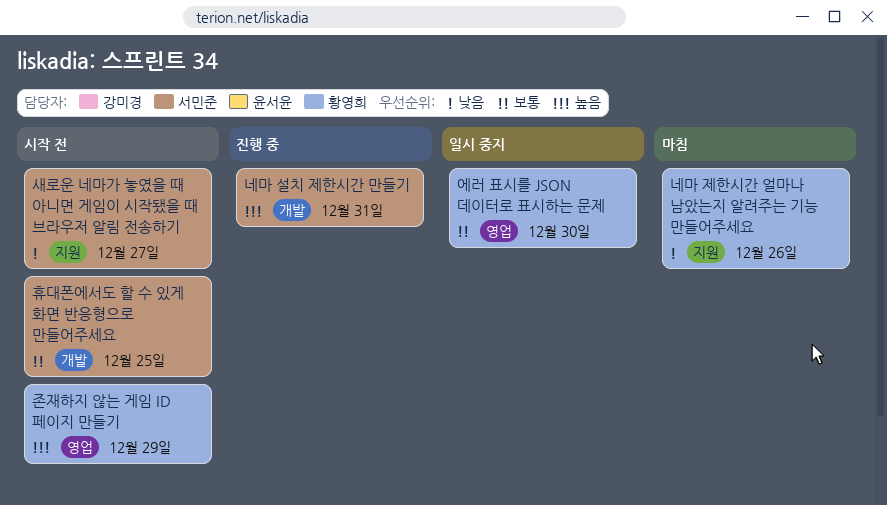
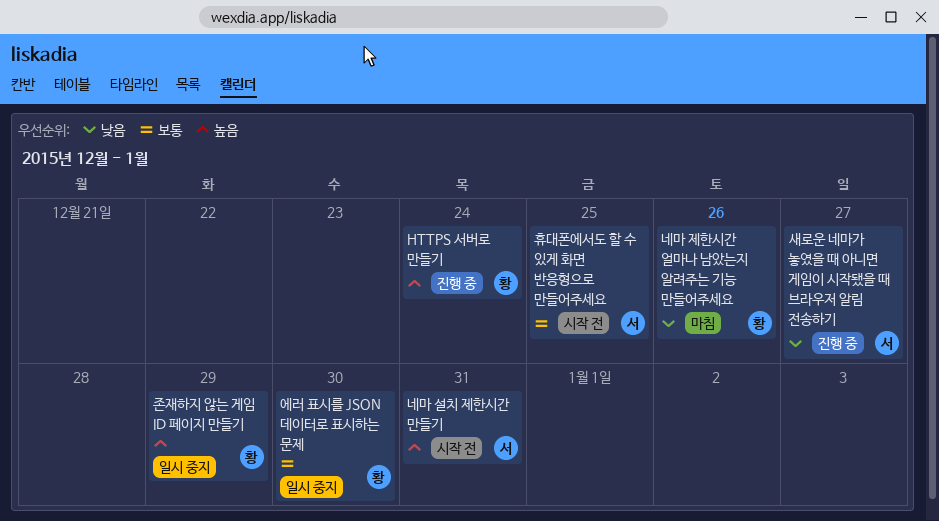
HTTPS 서버로 만들기: none -> present
네마 설치 제한시간 만들기, status: 진행 중 -> 시작 전
새로운 네마가 놓였을 때 아니면 게임이 시작됐을 때 브라우저 알림 전송하기, status: 시작 전 -> 진행 중
존재하지 않는 게임 ID 페이지 만들기, status: 시작 전 -> 일시 중지

